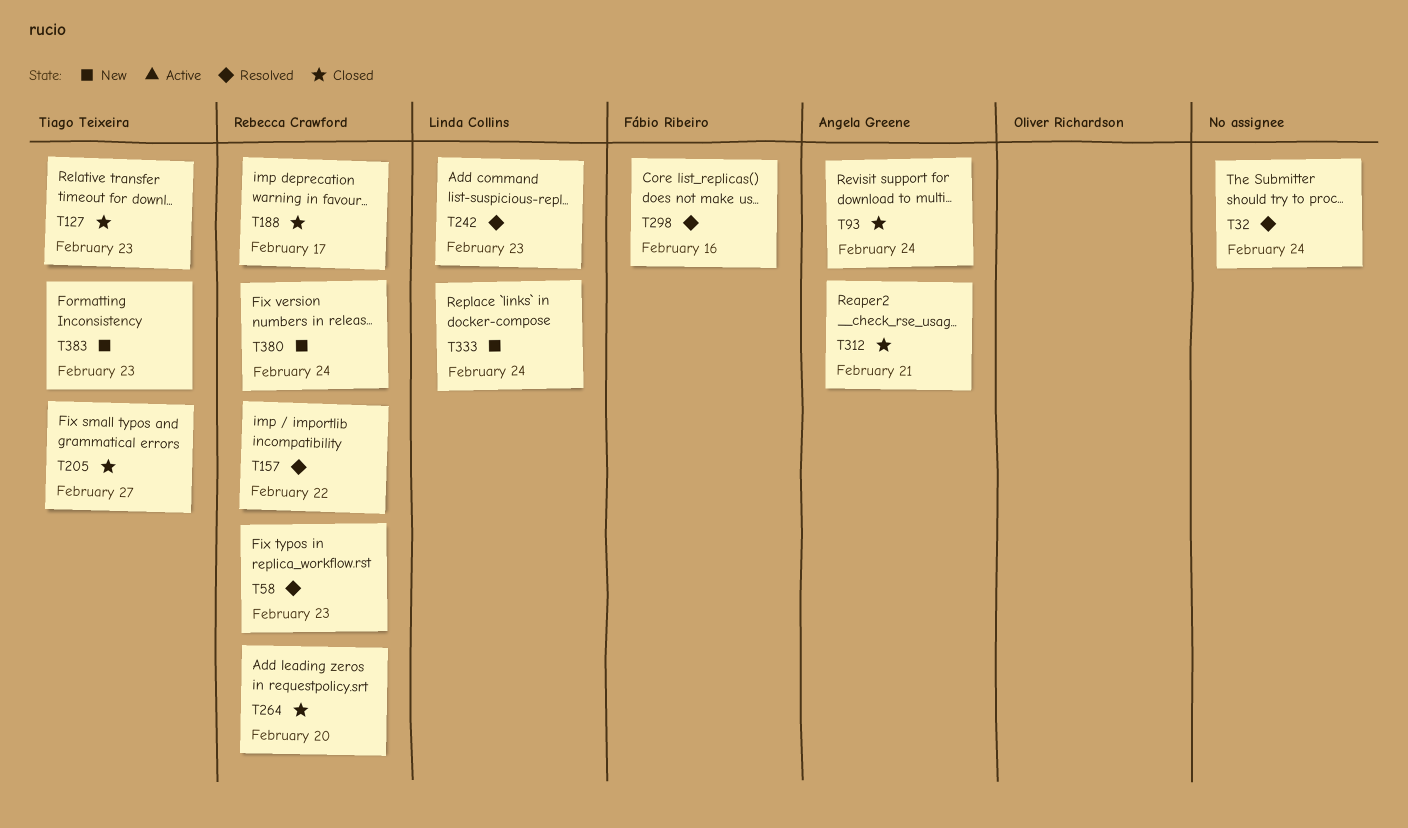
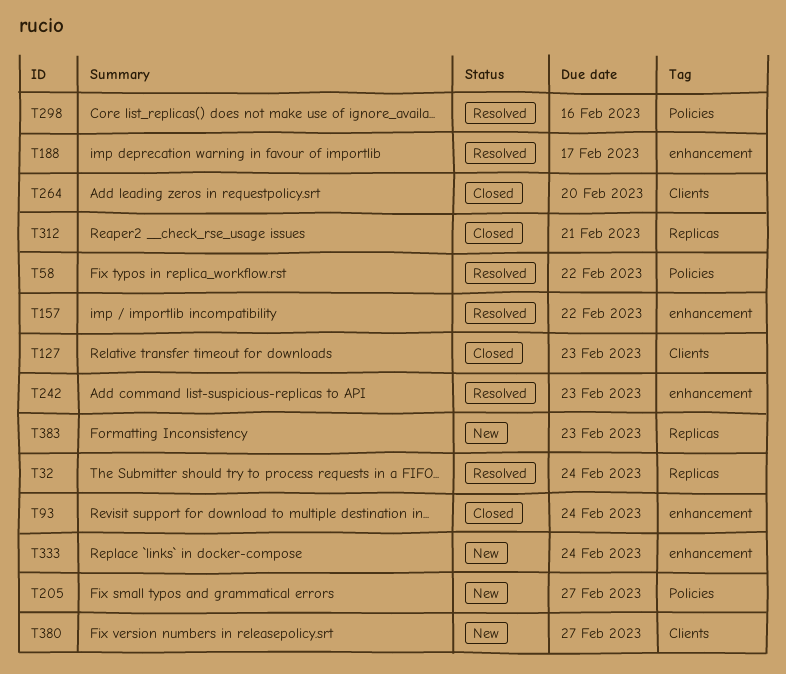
T58, due: Feb 23 -> Feb 22
T188, status: Closed -> Resolved
T205, status: Closed -> New
T380, due: Feb 24 -> Feb 27

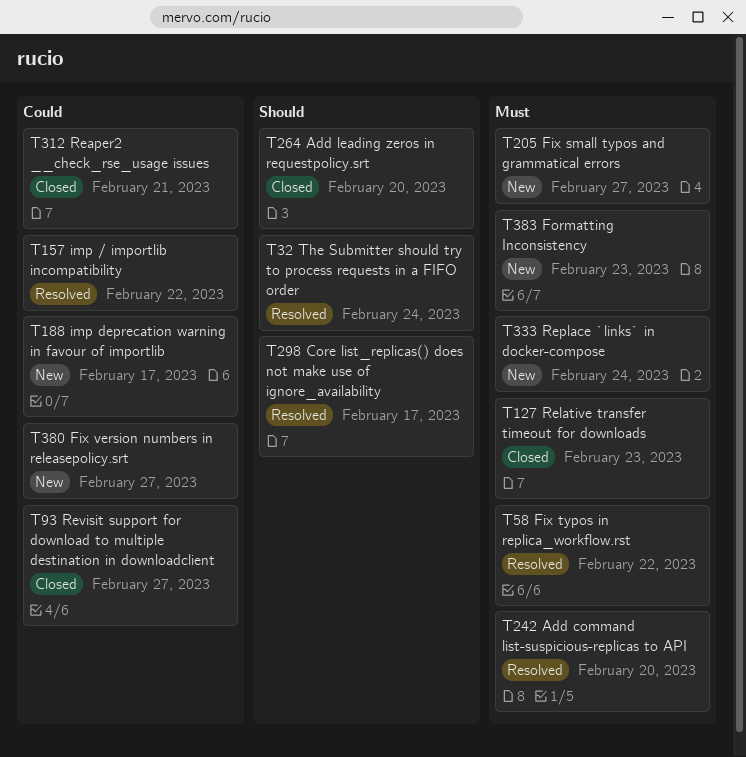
T93, due: Feb 24 -> Feb 27
T188, status: Resolved -> New
T242, due: Feb 23 -> Feb 20
T298, due: Feb 16 -> Feb 17

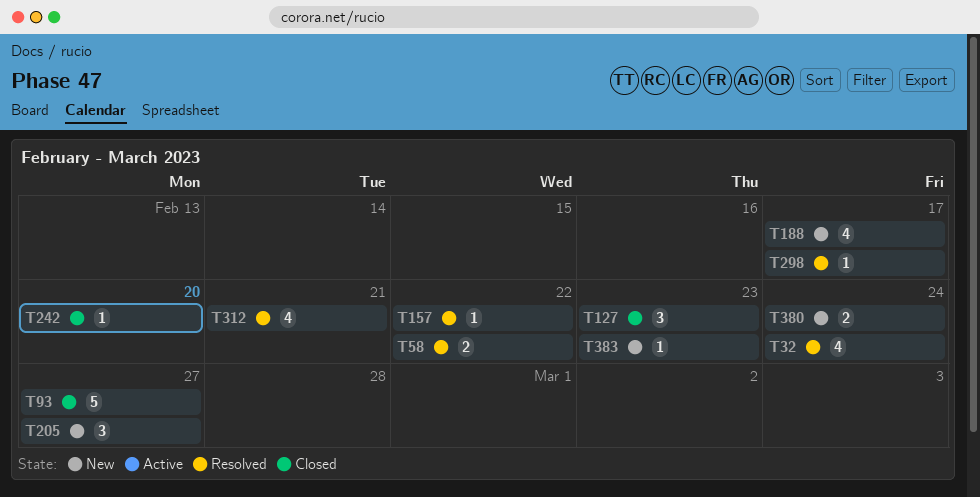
T242, status: Resolved -> Closed
T264: present -> none
T312, status: Closed -> Resolved
T333: present -> none
T380, due: Feb 27 -> Feb 24

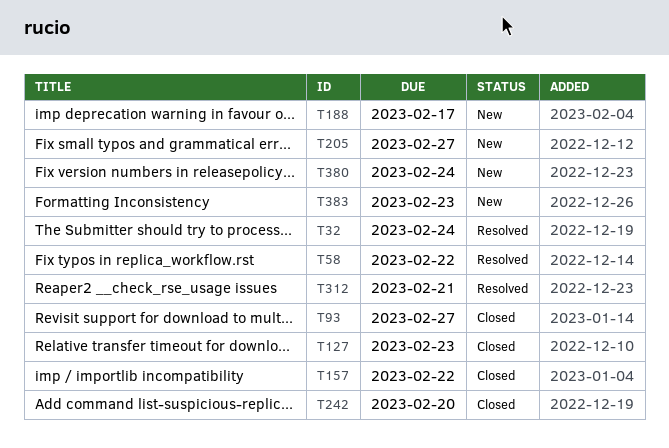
T157, status: Resolved -> Closed
T298: present -> none

